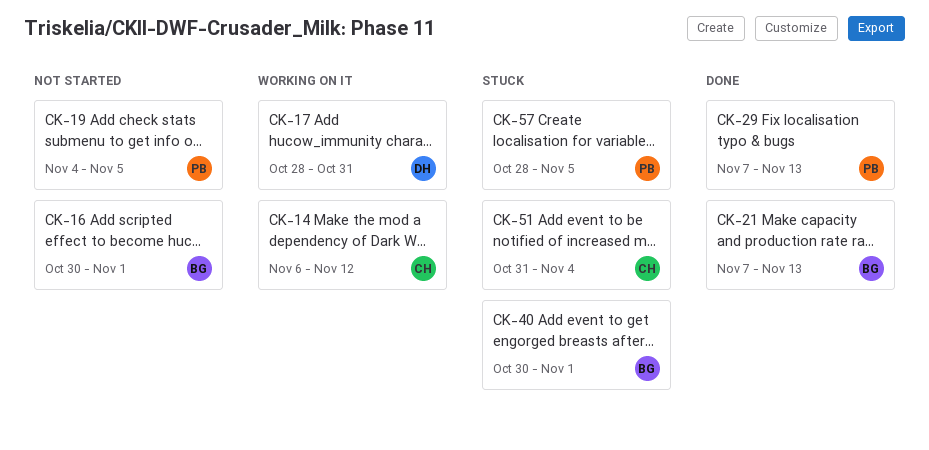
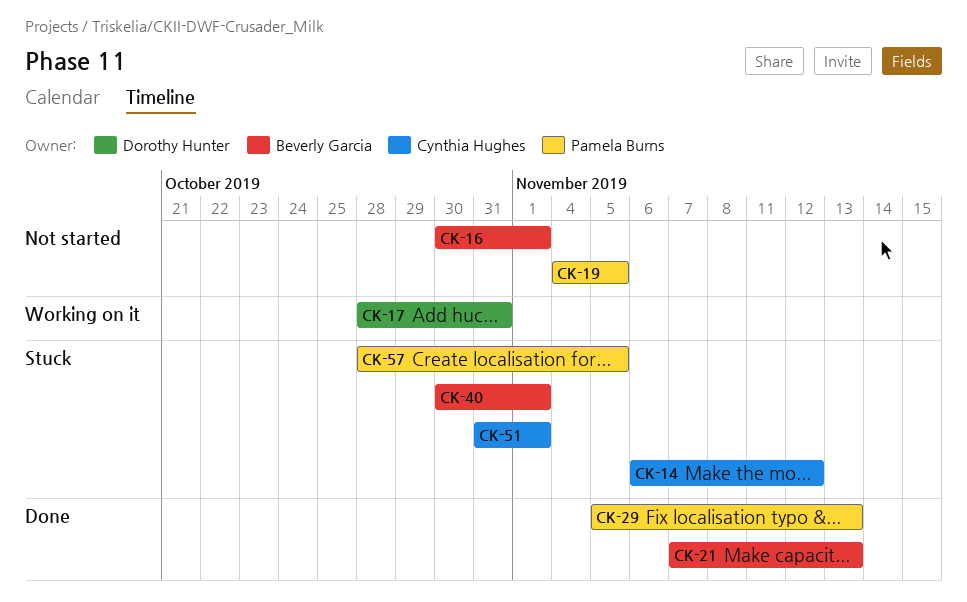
CK-14, status: Working on it -> Stuck
CK-29, start: Nov 7 -> Nov 5
CK-51, due: Nov 4 -> Nov 1

